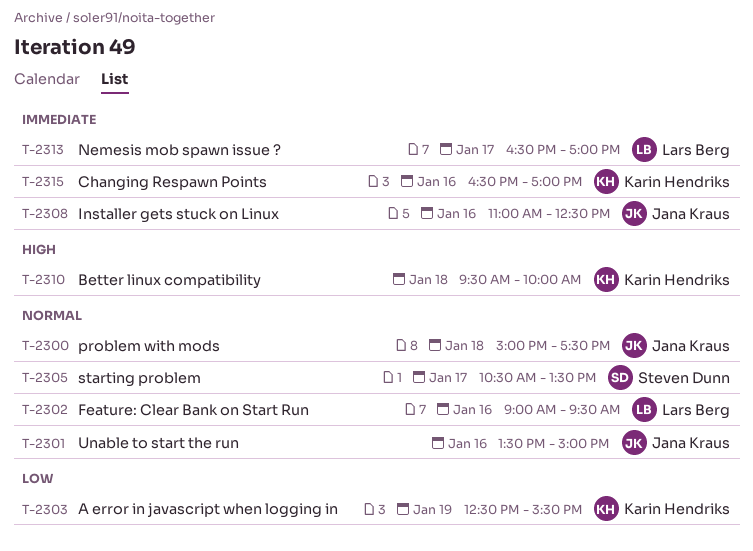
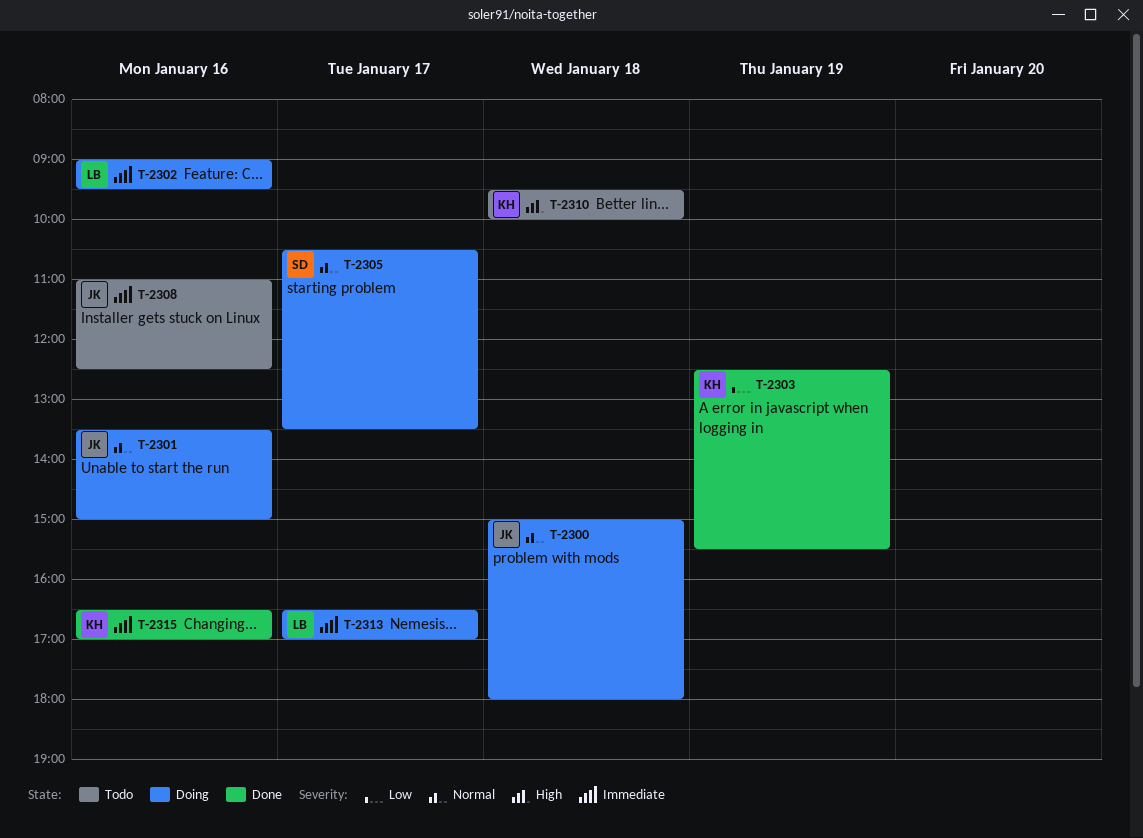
T-2300, ends: 17:30 -> 18:00
T-2302, priority: Normal -> Immediate

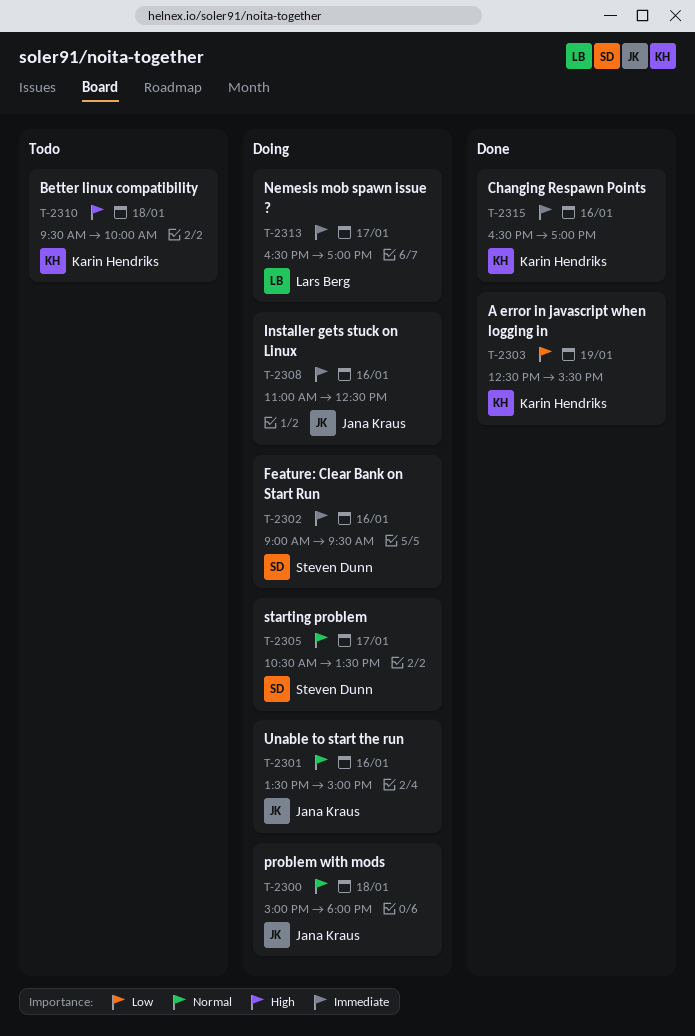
T-2302, owner: Lars Berg -> Steven Dunn
T-2308, status: Todo -> Doing

